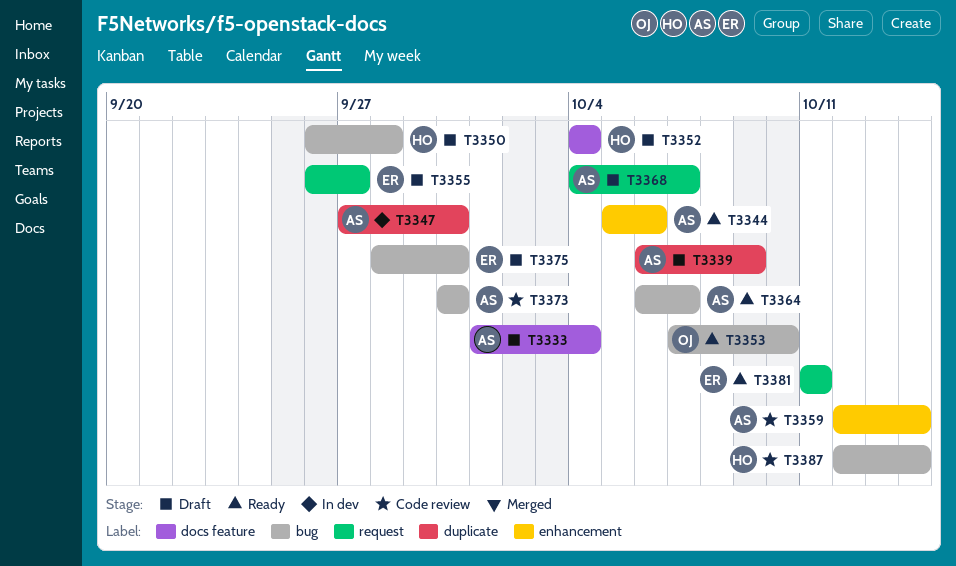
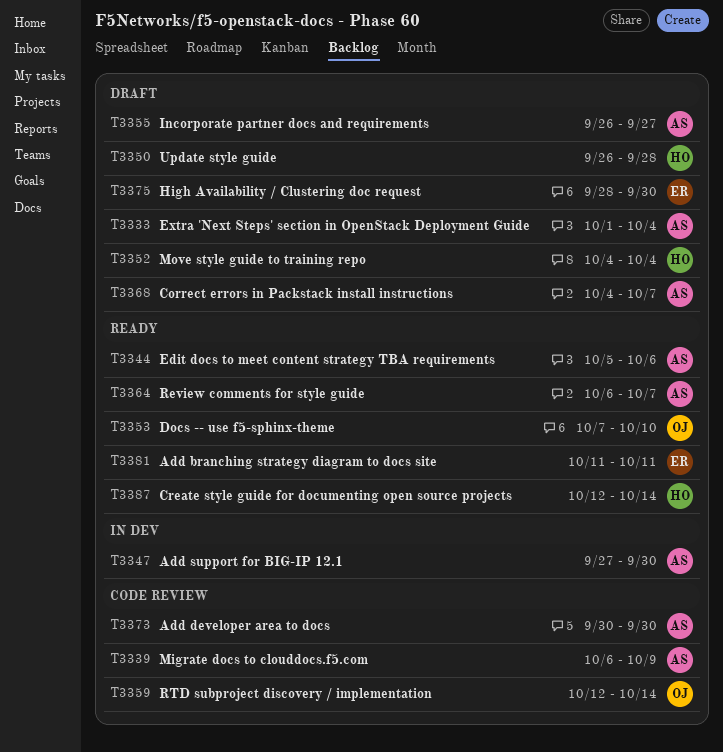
T3339, status: Draft -> Code review
T3355, owner: ER -> AS
T3359, owner: AS -> OJ
T3387, status: Code review -> Ready

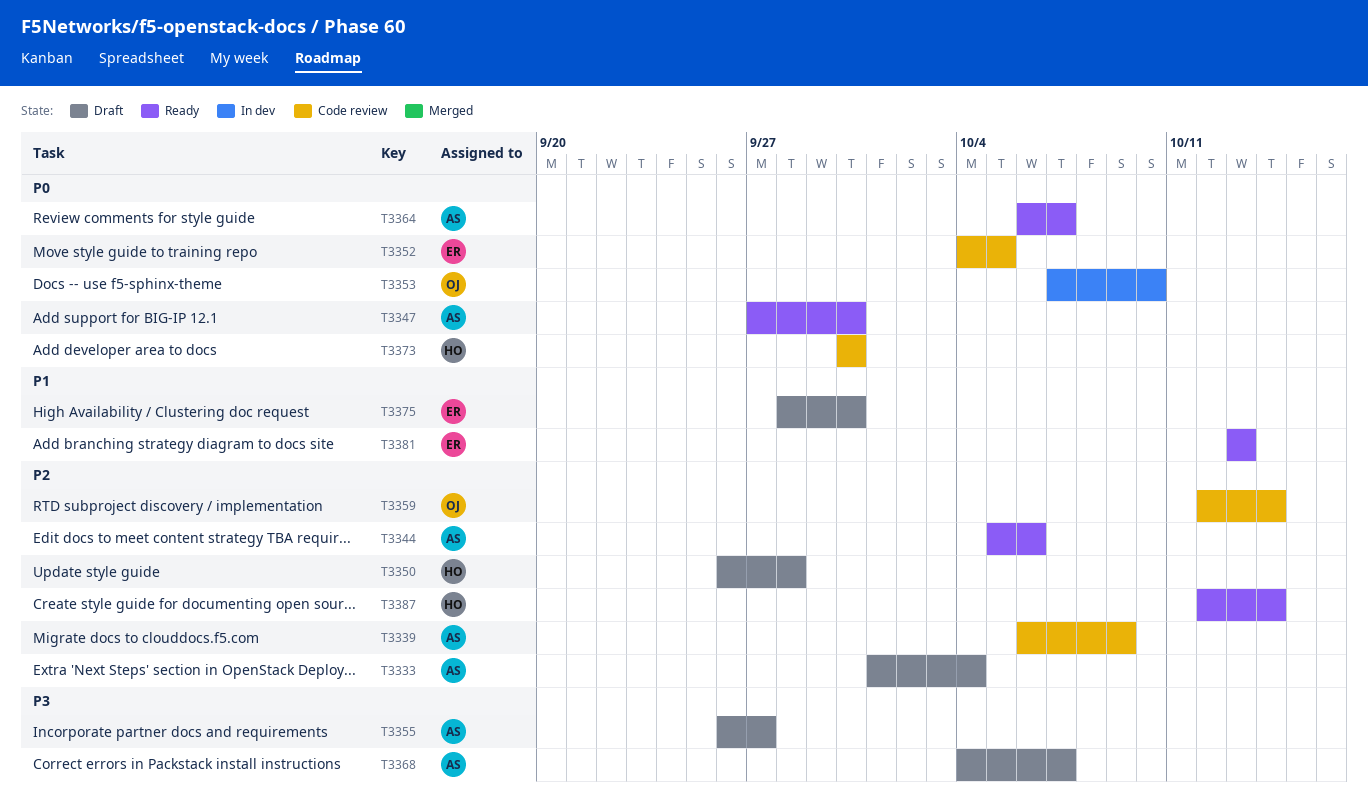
T3347, status: In dev -> Ready
T3352, status: Draft -> Code review
T3352, owner: HO -> ER
T3352, due: Oct 4 -> Oct 5
T3353, status: Ready -> In dev
T3373, owner: AS -> HO
T3381, start: Oct 11 -> Oct 13
T3381, due: Oct 11 -> Oct 13

